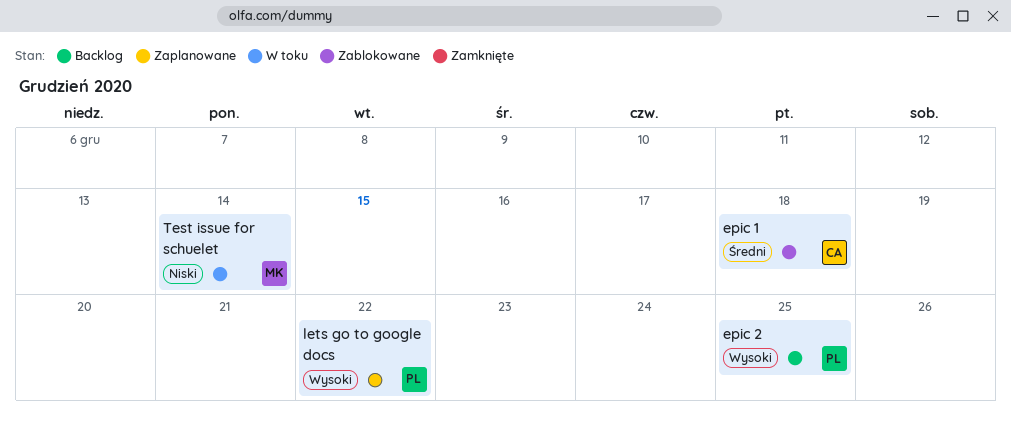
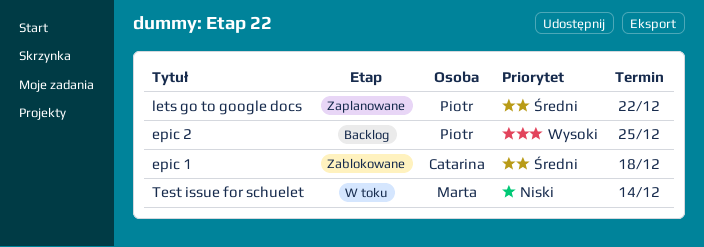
lets go to google docs, priority: Wysoki -> Średni

